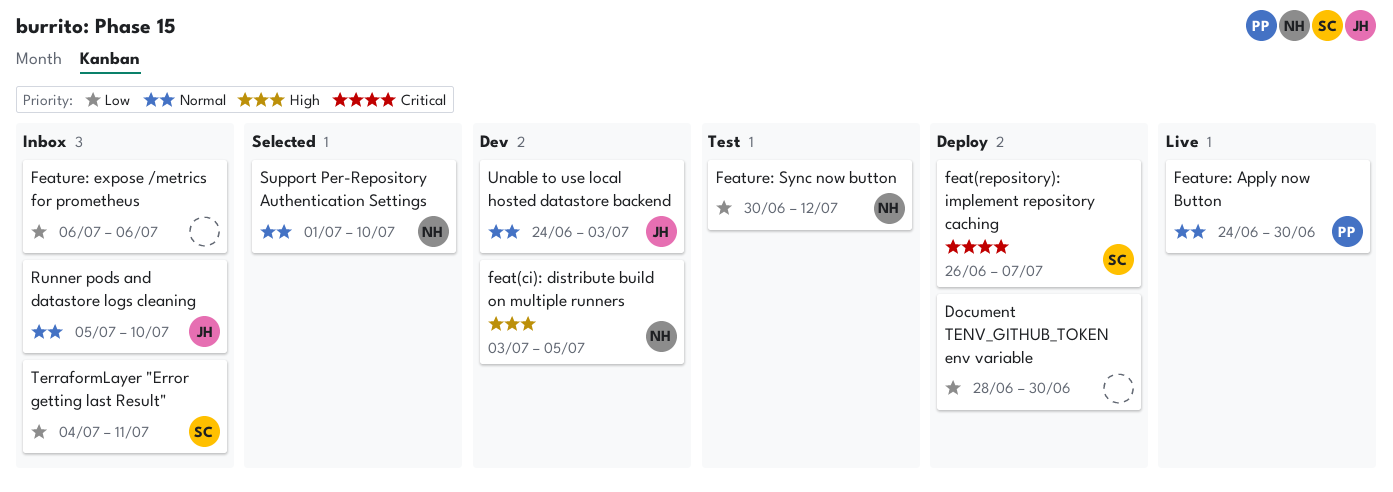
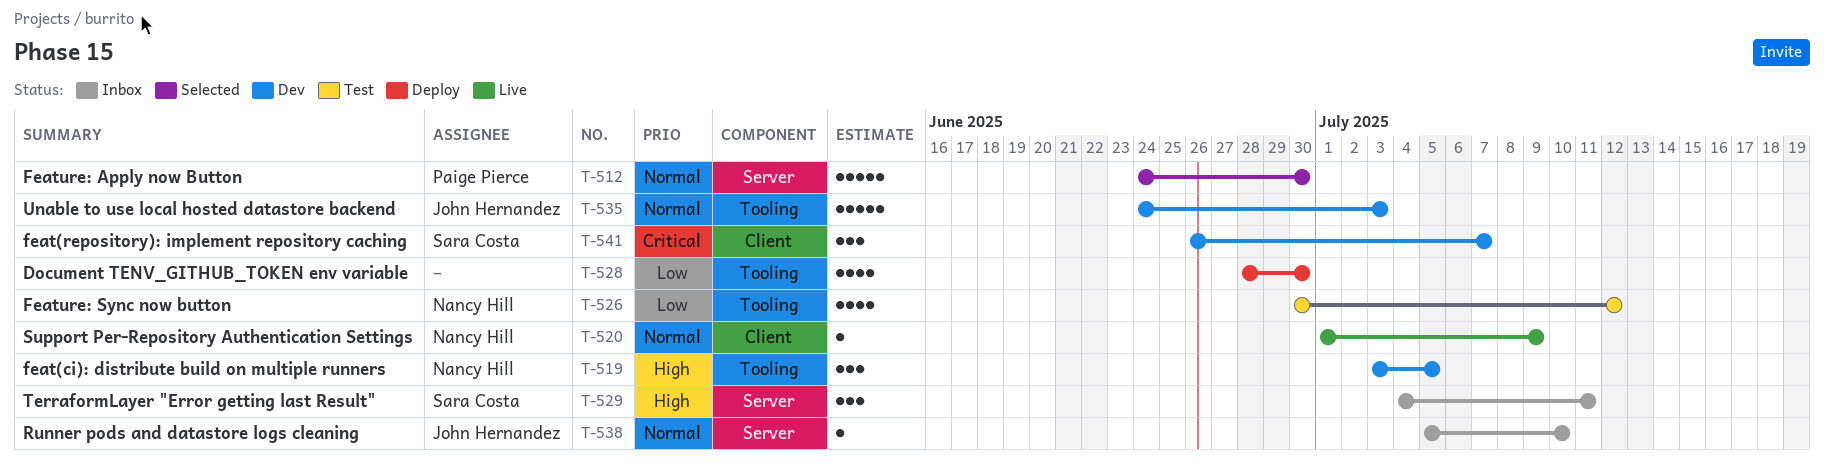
feat(repository): implement repository caching, status: Deploy -> Dev
Feature: Apply now Button, status: Live -> Selected
Feature: expose /metrics for prometheus: present -> none
Support Per-Repository Authentication Settings, status: Selected -> Live
Support Per-Repository Authentication Settings, due: Jul 10 -> Jul 9
TerraformLayer "Error getting last Result", priority: Low -> High

